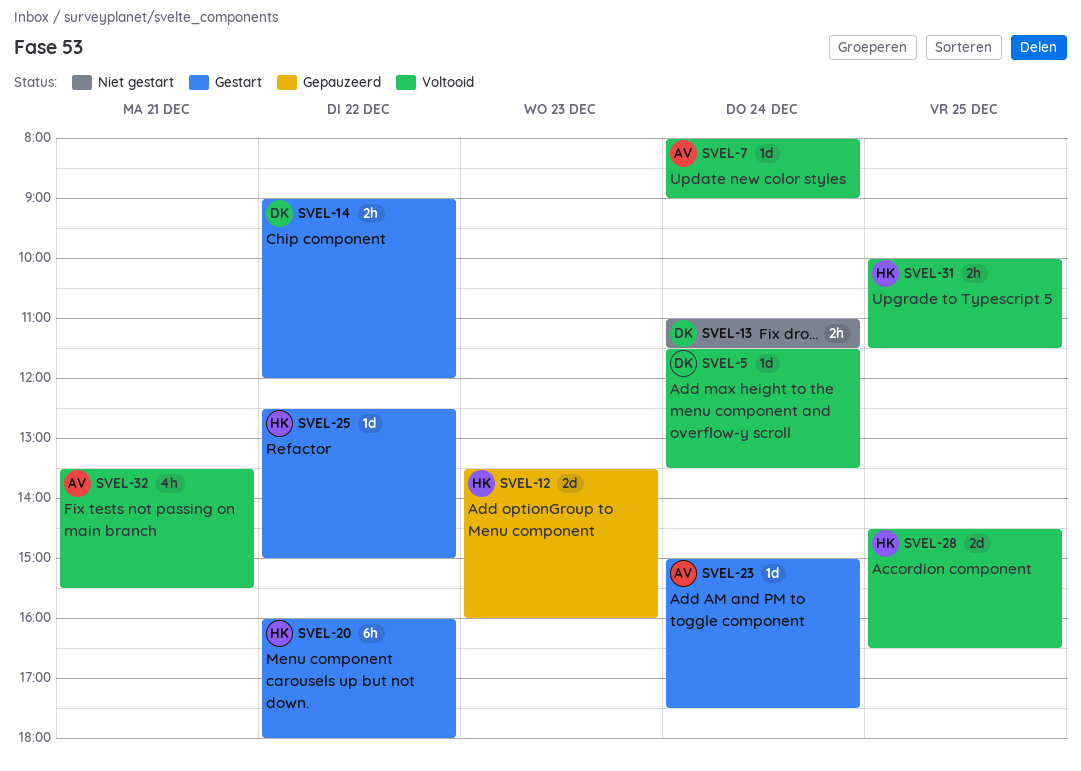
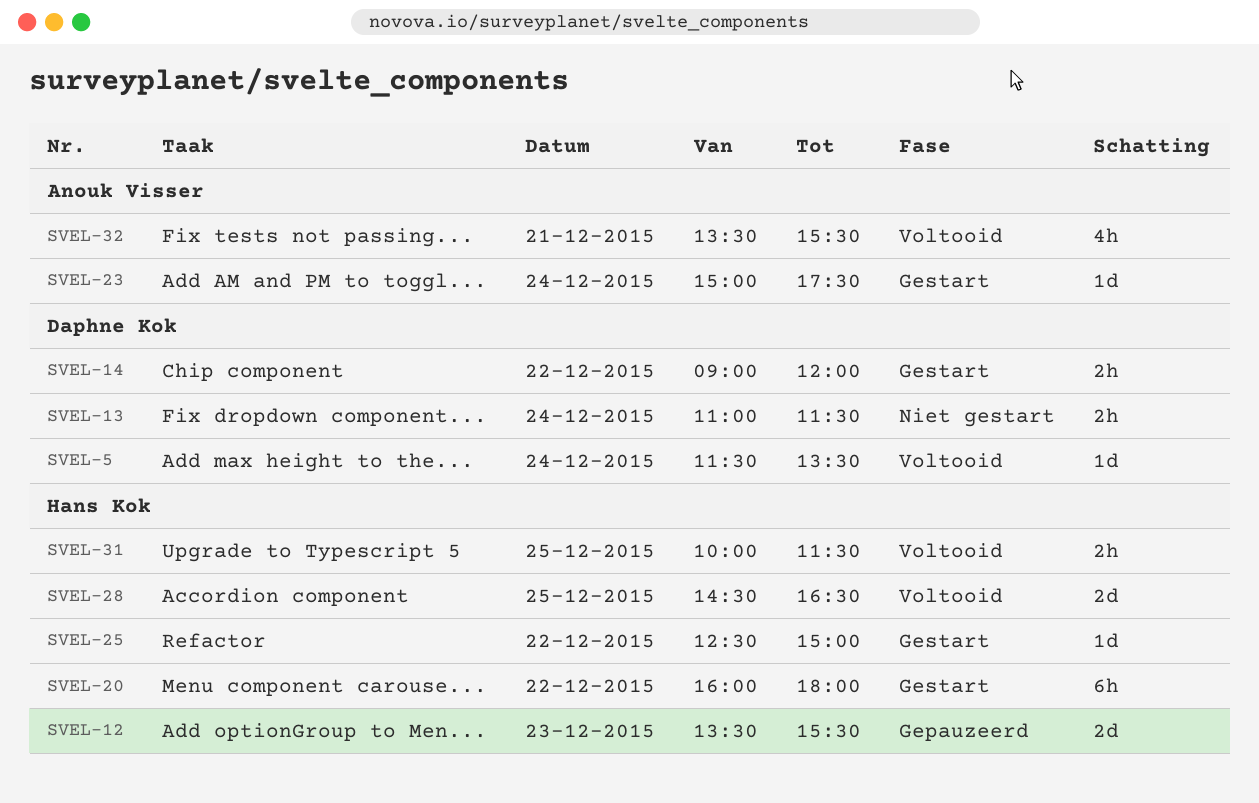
SVEL-7: present -> none
SVEL-12, ends: 16:00 -> 15:30

